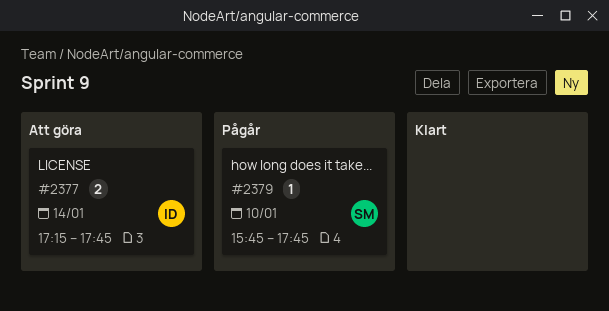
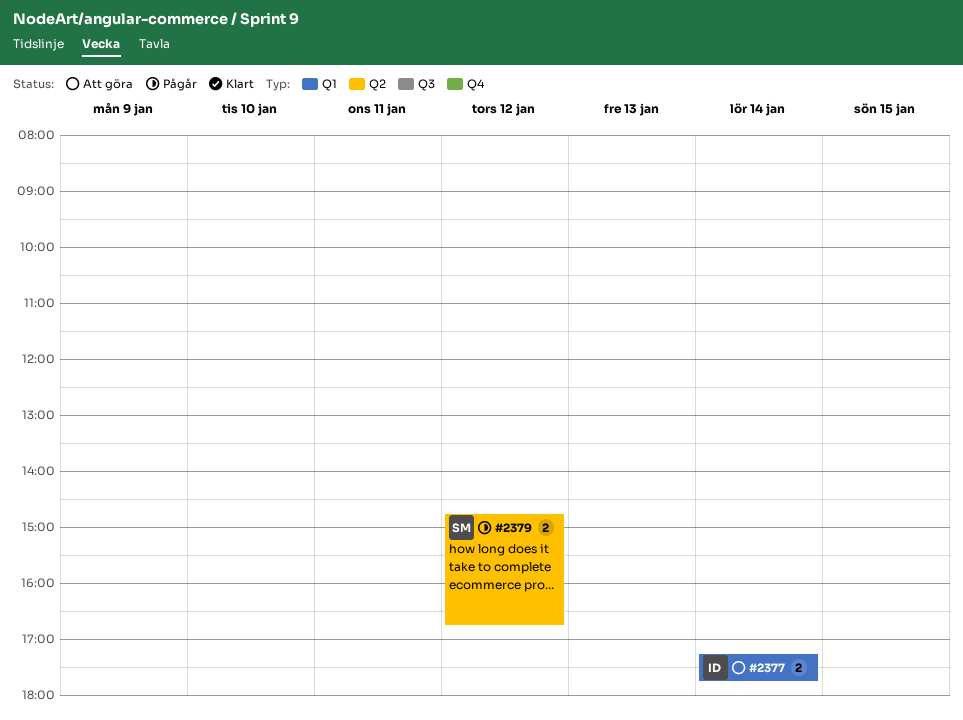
#2379, estimate: 1 -> 2
#2379, day: Jan 10 -> Jan 12
#2379, begins: 15:45 -> 14:45
#2379, ends: 17:45 -> 16:45

